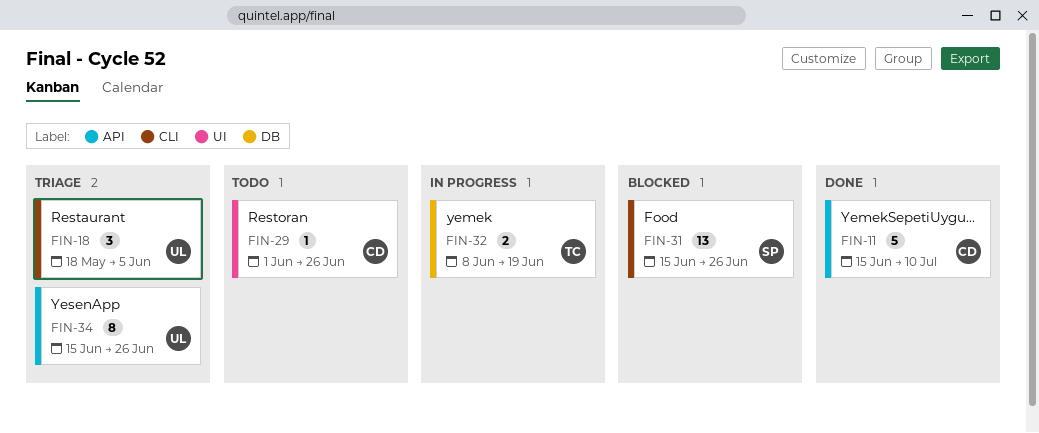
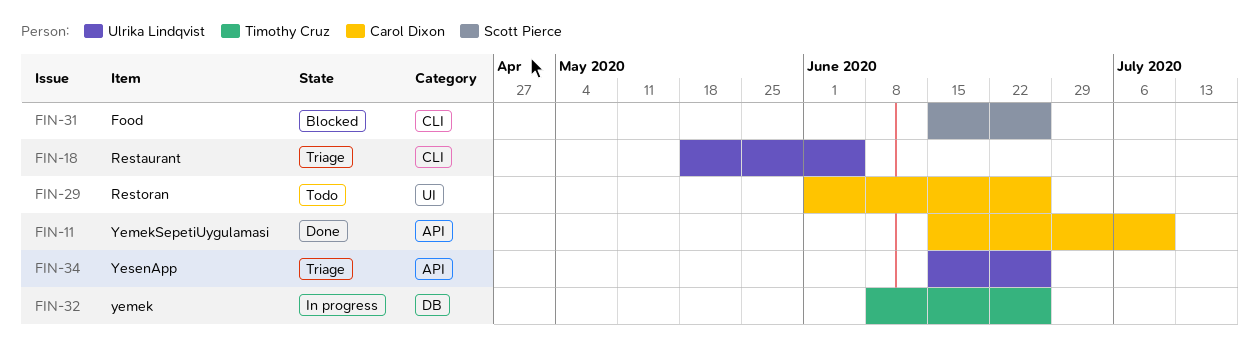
FIN-32, due: Jun 19 -> Jun 26

